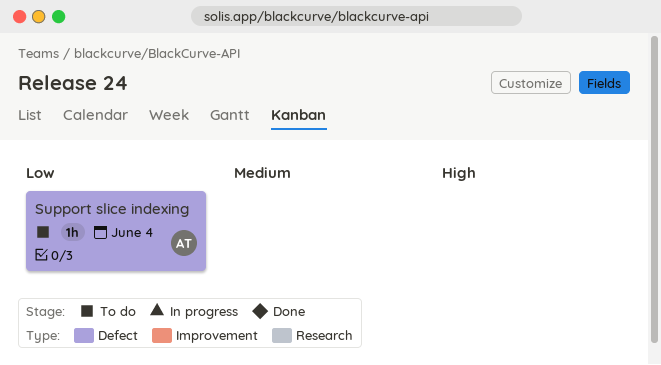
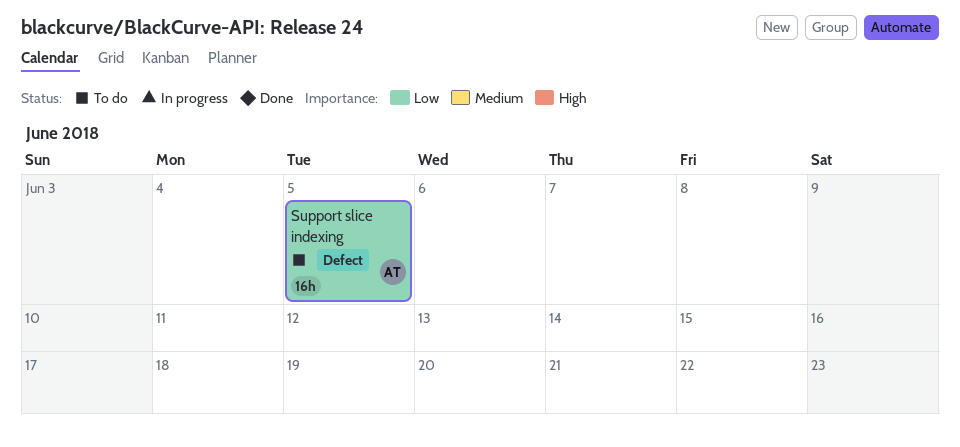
Support slice indexing, estimate: 1h -> 16h
Support slice indexing, due: Jun 4 -> Jun 5

